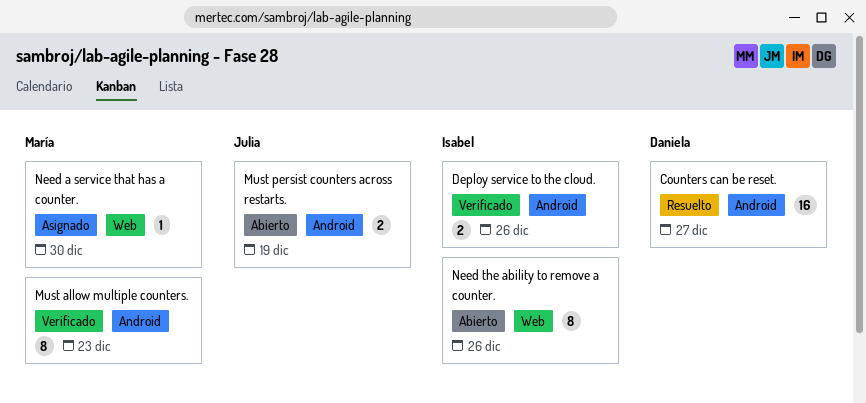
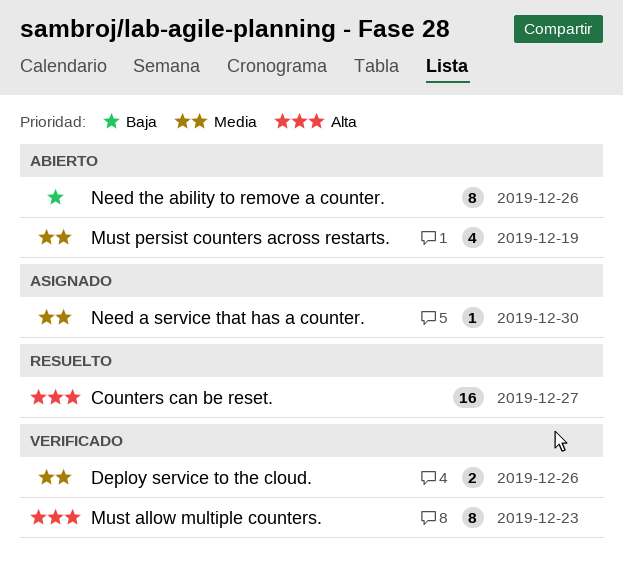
Must persist counters across restarts., estimate: 2 -> 4

